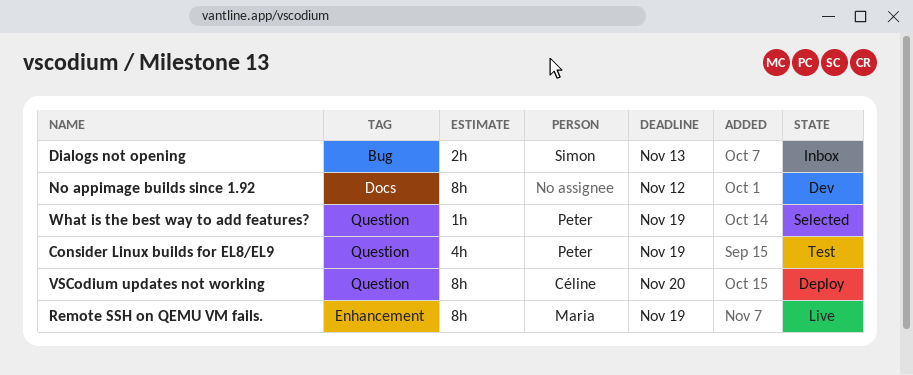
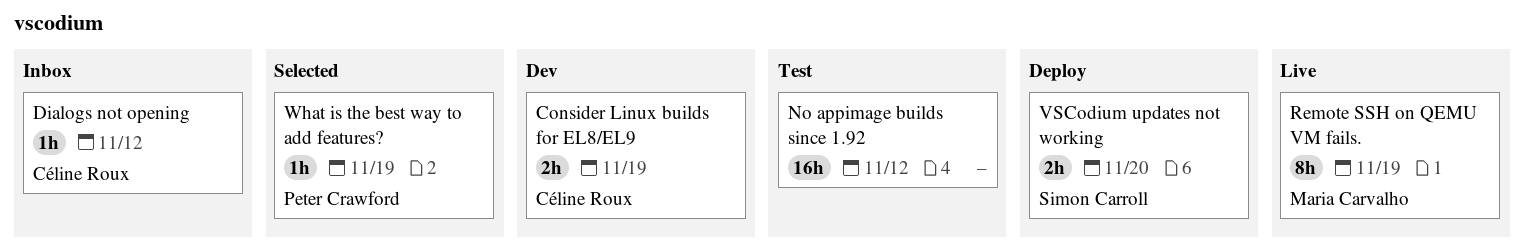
Consider Linux builds for EL8/EL9, status: Test -> Dev
Consider Linux builds for EL8/EL9, owner: Peter Crawford -> Céline Roux
Consider Linux builds for EL8/EL9, estimate: 4h -> 2h
Dialogs not opening, owner: Simon Carroll -> Céline Roux
Dialogs not opening, estimate: 2h -> 1h
Dialogs not opening, due: Nov 13 -> Nov 12
No appimage builds since 1.92, status: Dev -> Test
No appimage builds since 1.92, estimate: 8h -> 16h
VSCodium updates not working, owner: Céline Roux -> Simon Carroll
VSCodium updates not working, estimate: 8h -> 2h

